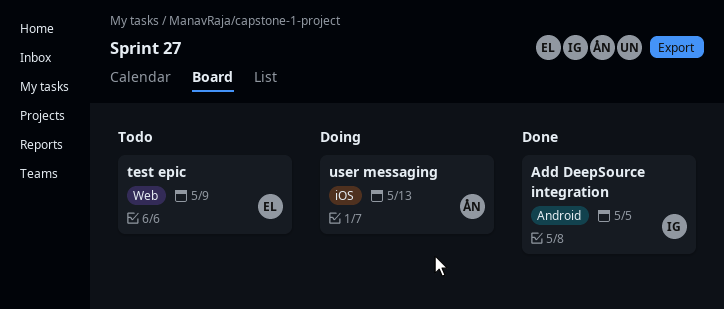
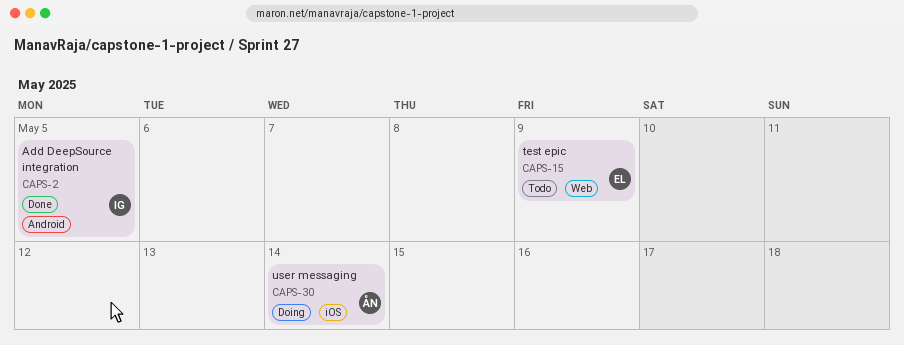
user messaging, due: May 13 -> May 14

